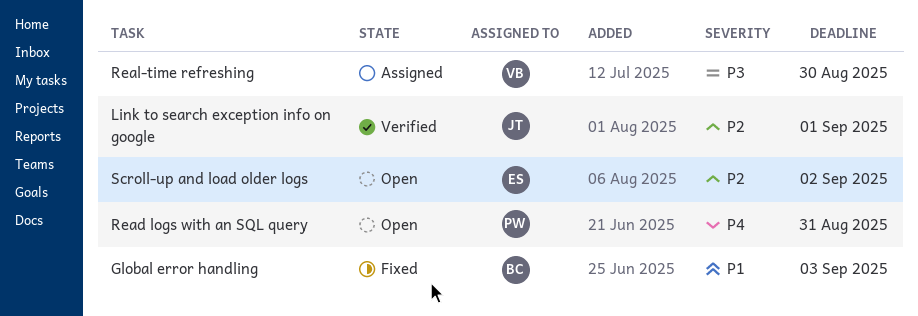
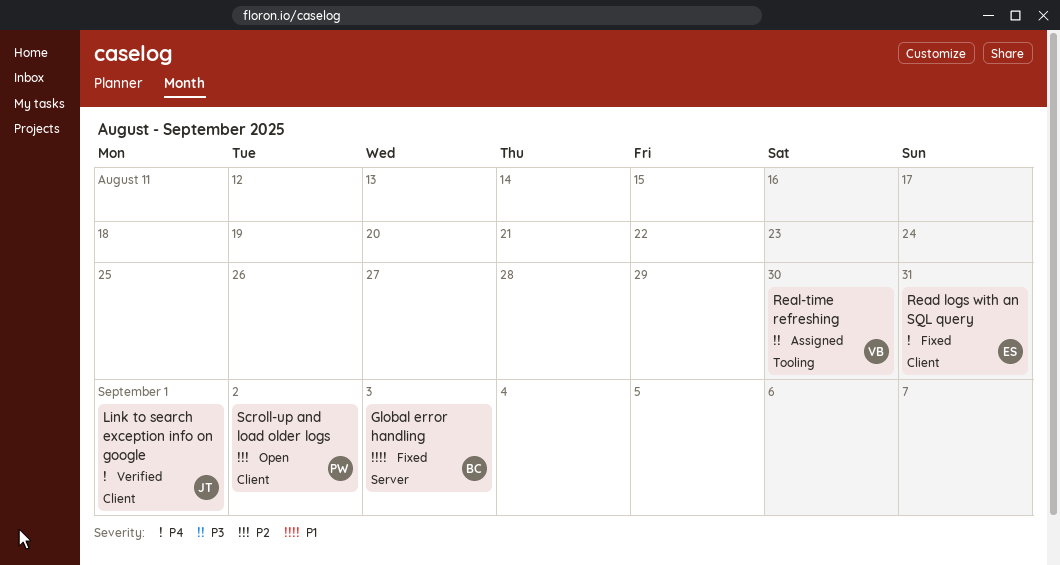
Link to search exception info on google, priority: P2 -> P4
Read logs with an SQL query, status: Open -> Fixed
Read logs with an SQL query, owner: PW -> ES
Scroll-up and load older logs, owner: ES -> PW

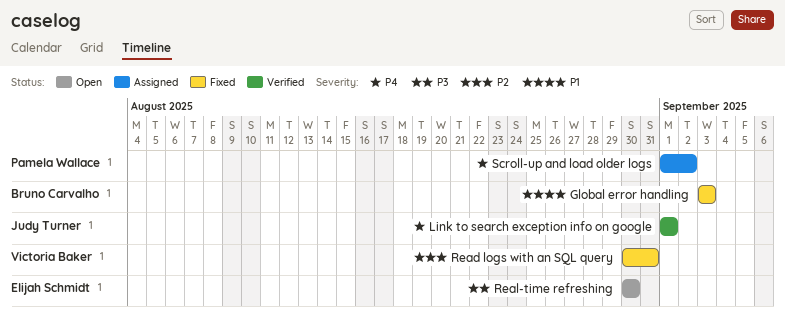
Read logs with an SQL query, owner: Elijah Schmidt -> Victoria Baker
Read logs with an SQL query, priority: P4 -> P2
Real-time refreshing, status: Assigned -> Open
Real-time refreshing, owner: Victoria Baker -> Elijah Schmidt
Scroll-up and load older logs, status: Open -> Assigned
Scroll-up and load older logs, priority: P2 -> P4

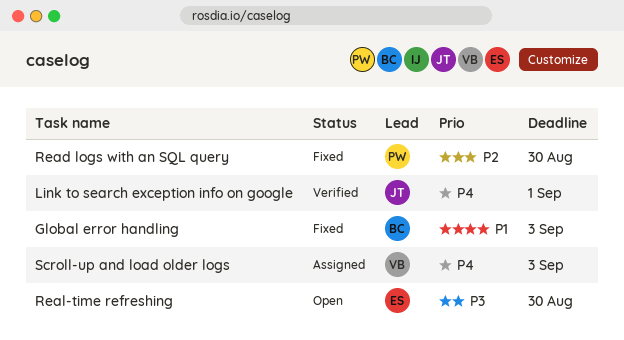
Read logs with an SQL query, owner: Victoria Baker -> Pamela Wallace
Read logs with an SQL query, due: Aug 31 -> Aug 30
Scroll-up and load older logs, owner: Pamela Wallace -> Victoria Baker
Scroll-up and load older logs, due: Sep 2 -> Sep 3

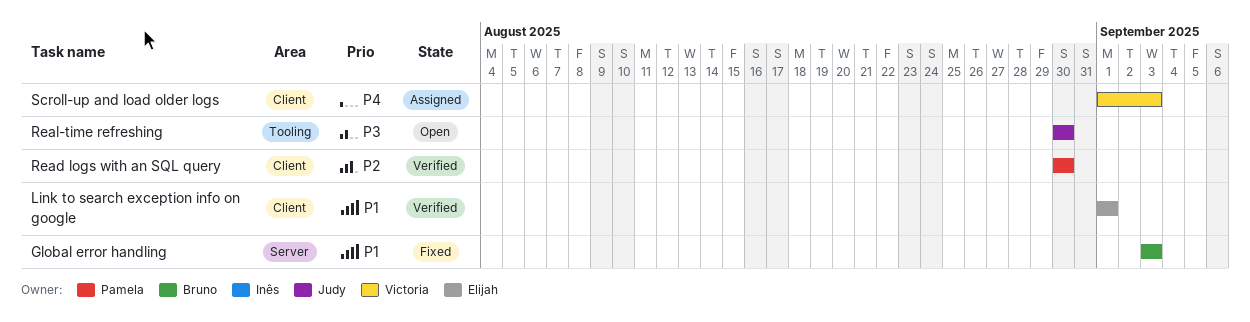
Link to search exception info on google, owner: Judy -> Elijah
Link to search exception info on google, priority: P4 -> P1
Read logs with an SQL query, status: Fixed -> Verified
Real-time refreshing, owner: Elijah -> Judy

